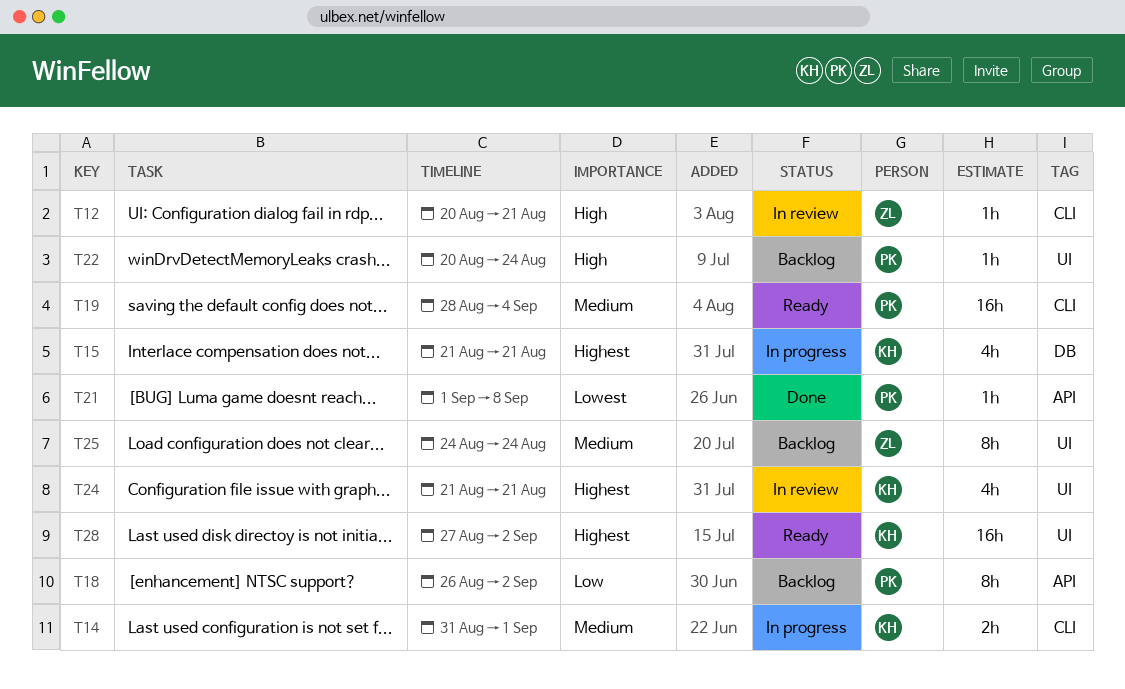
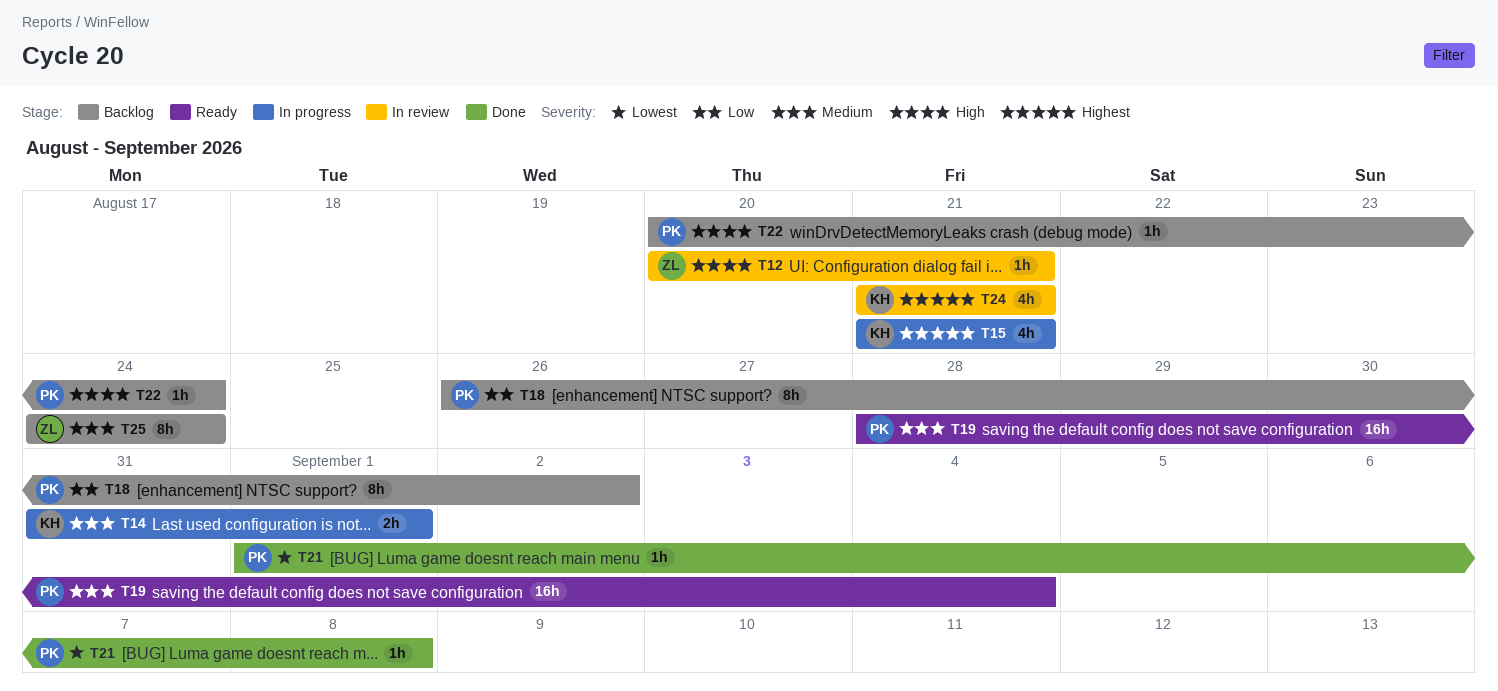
T28: present -> none

